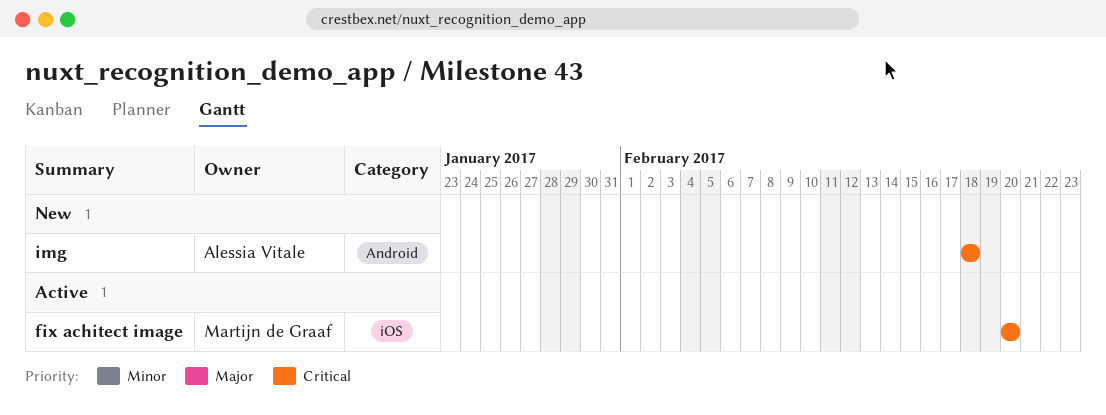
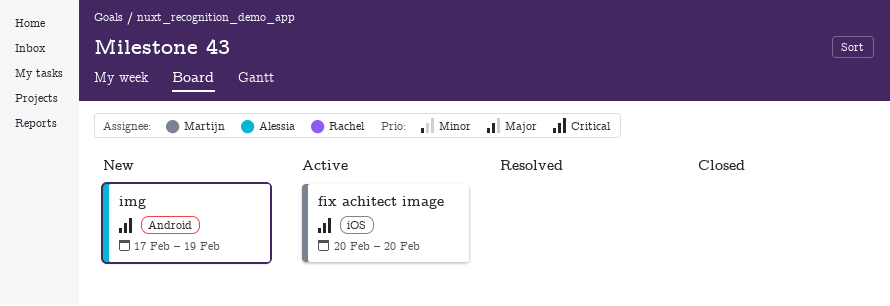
img, start: Feb 18 -> Feb 17
img, due: Feb 18 -> Feb 19

